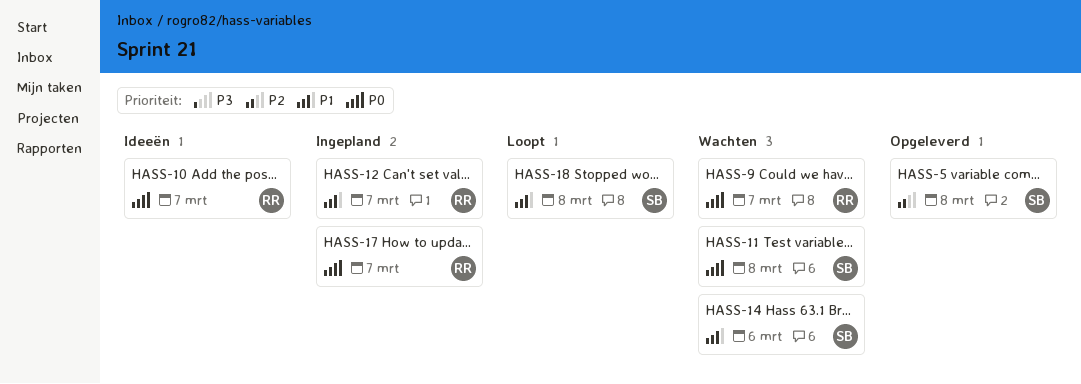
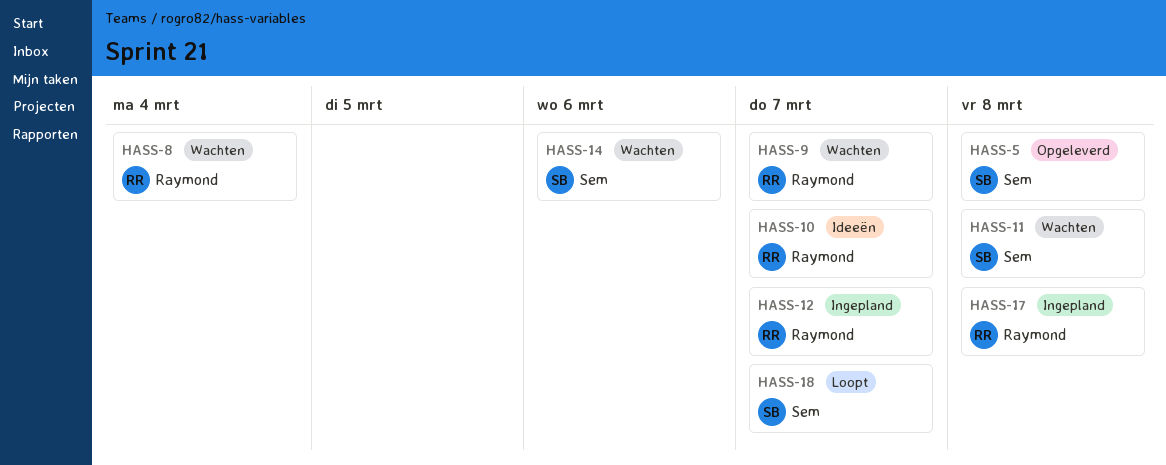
HASS-8: none -> present
HASS-17, due: Mar 7 -> Mar 8
HASS-18, due: Mar 8 -> Mar 7

